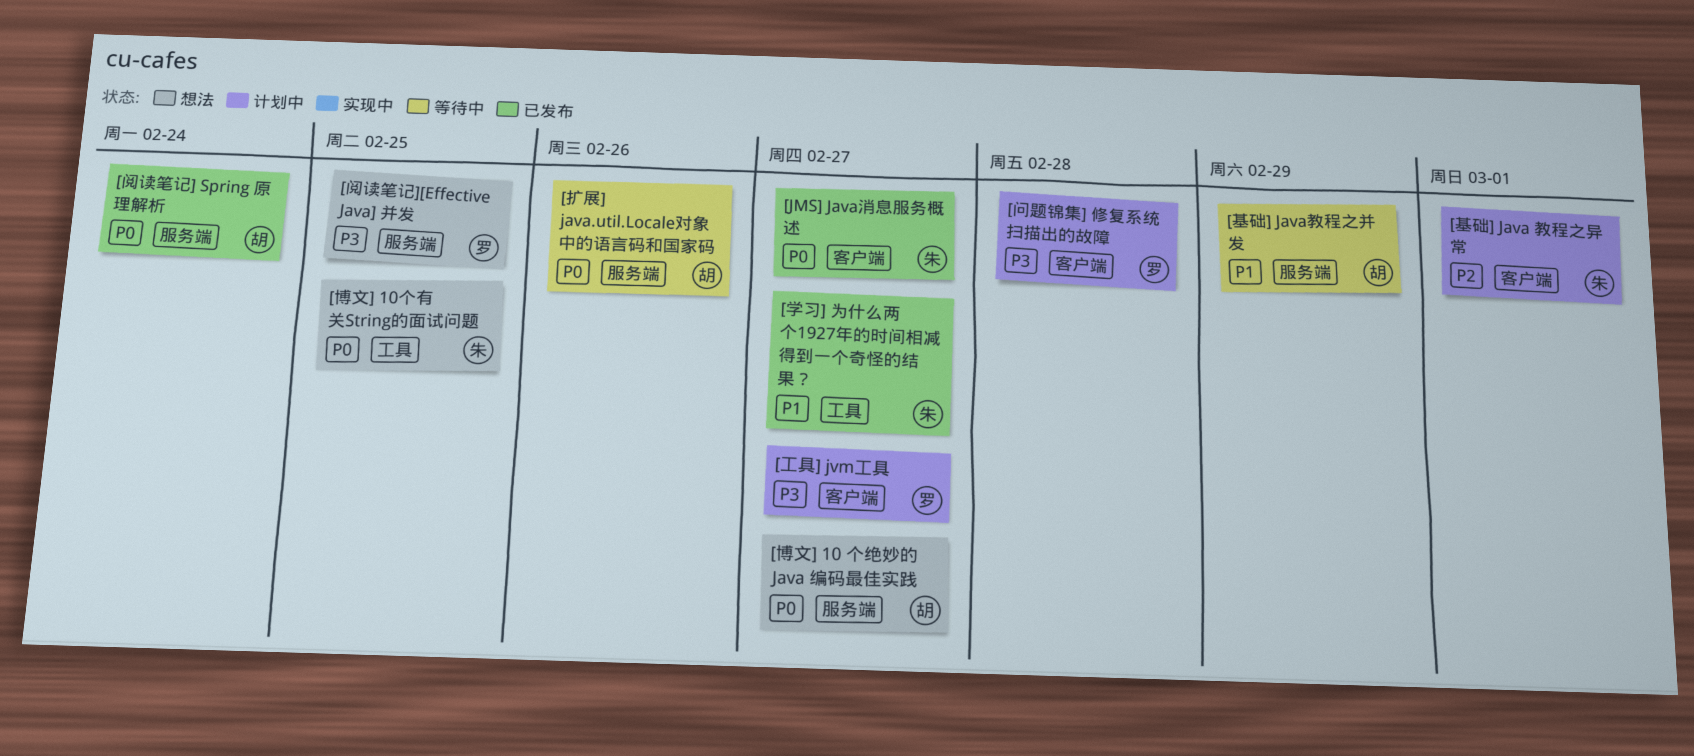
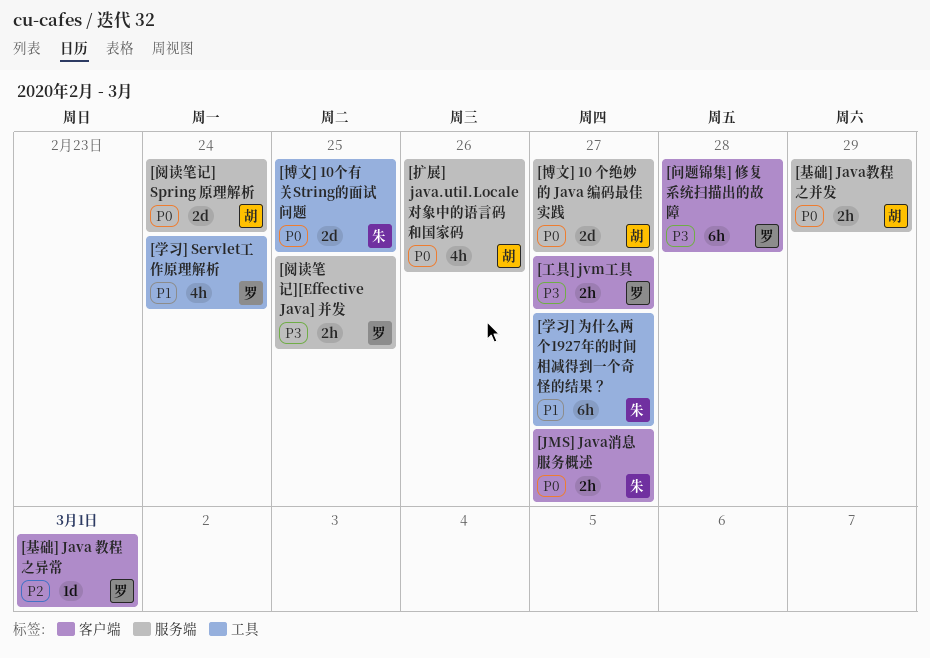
[基础] Java 教程之异常, owner: 朱 -> 罗
[基础] Java教程之并发, priority: P1 -> P0
[学习] Servlet工作原理解析: none -> present

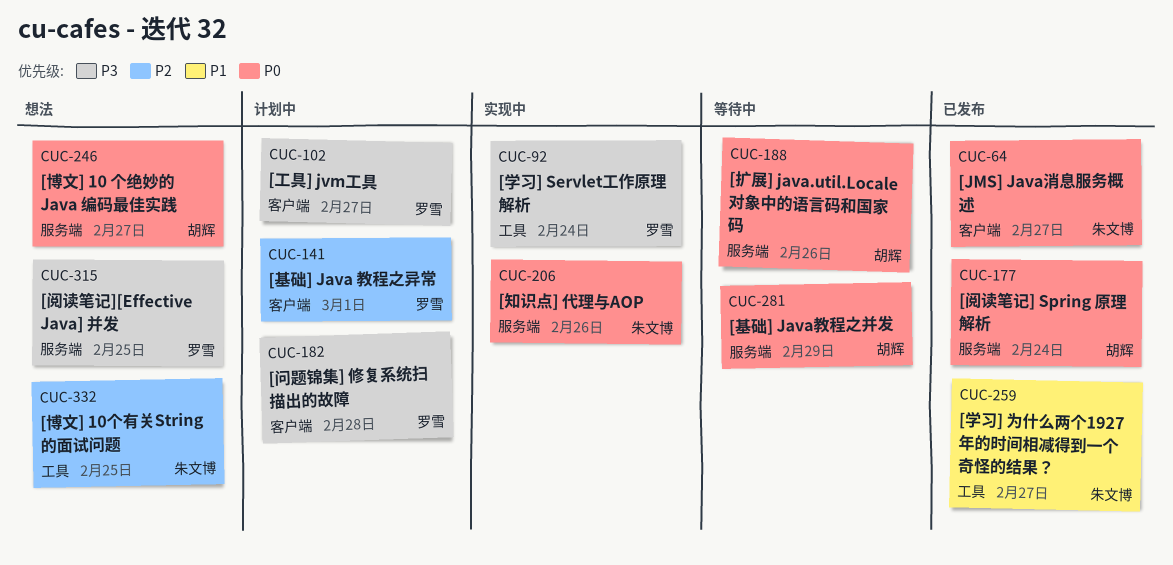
[博文] 10个有关String的面试问题, priority: P0 -> P2
[学习] Servlet工作原理解析, priority: P1 -> P3
[知识点] 代理与AOP: none -> present

